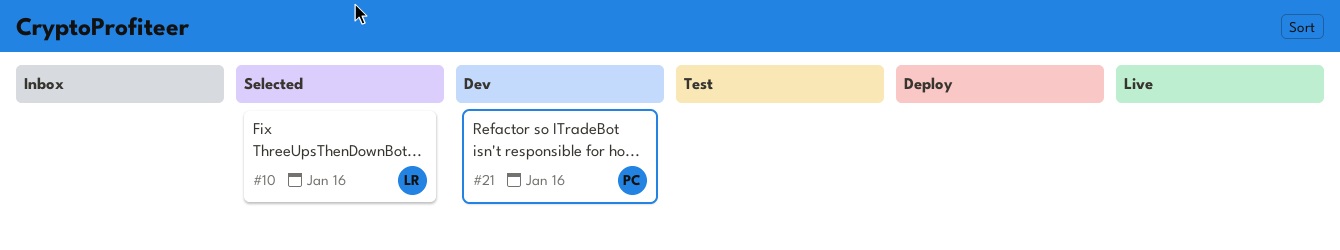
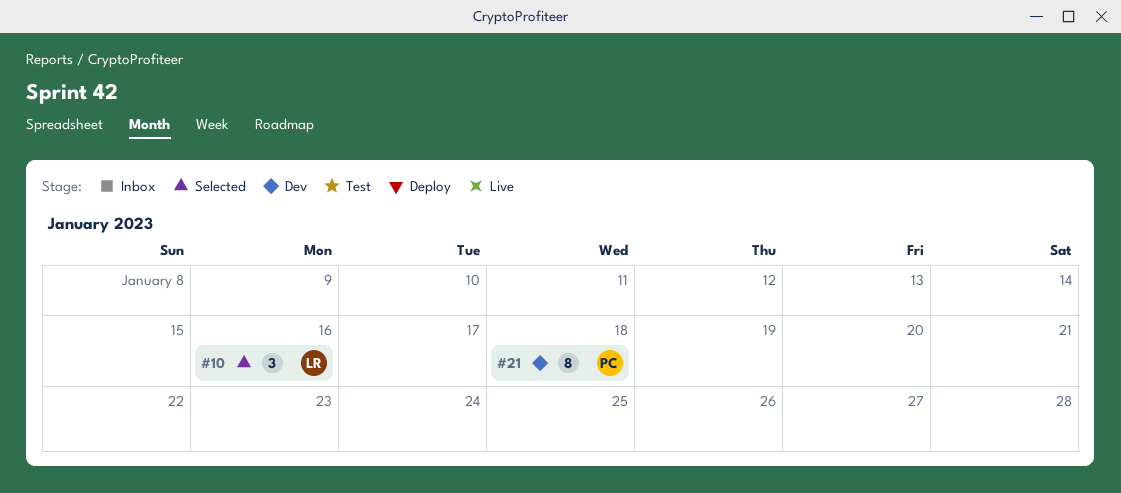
#21, due: Jan 16 -> Jan 18

